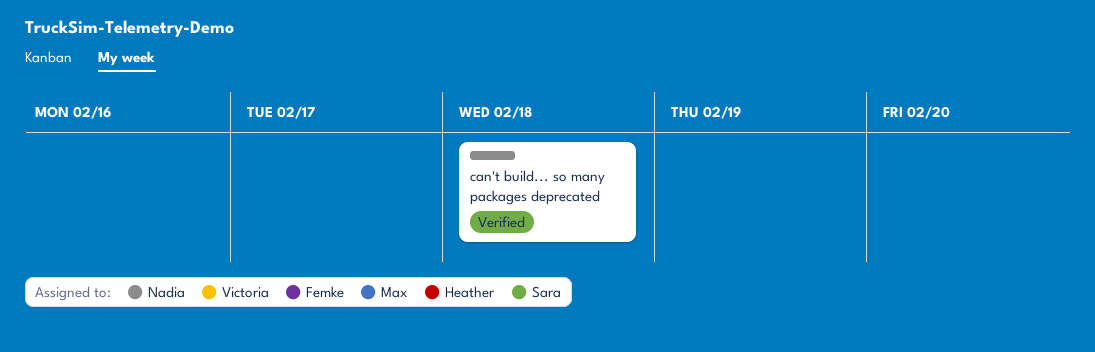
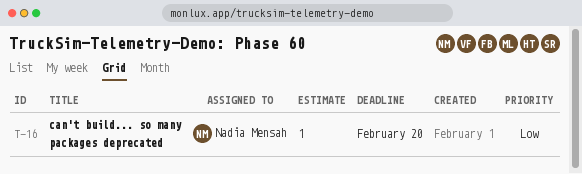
can't build... so many packages deprecated, due: Feb 18 -> Feb 20

